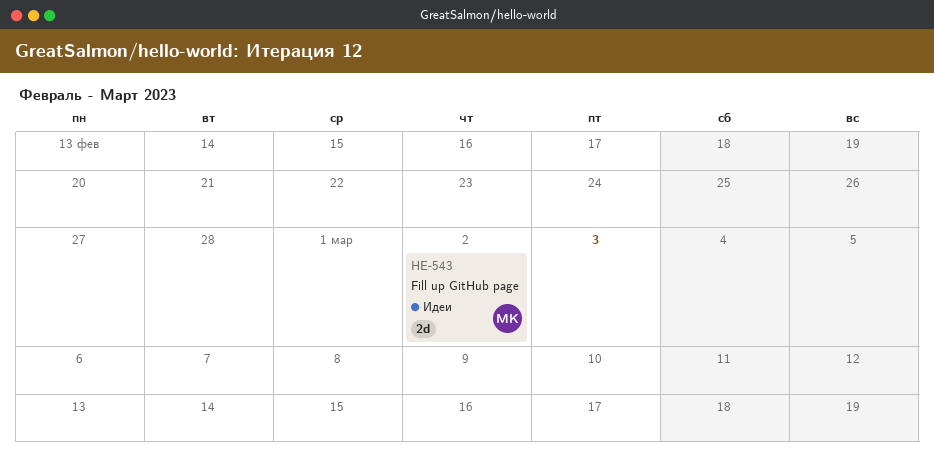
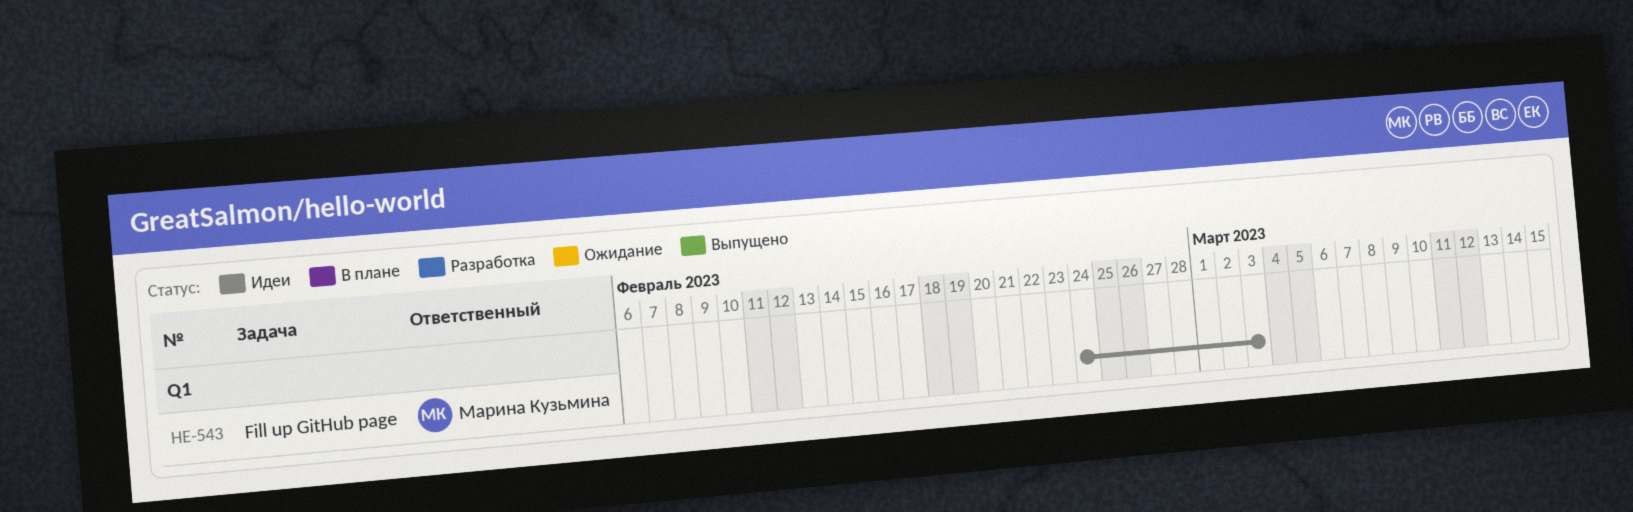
HE-543, due: Mar 2 -> Mar 3

